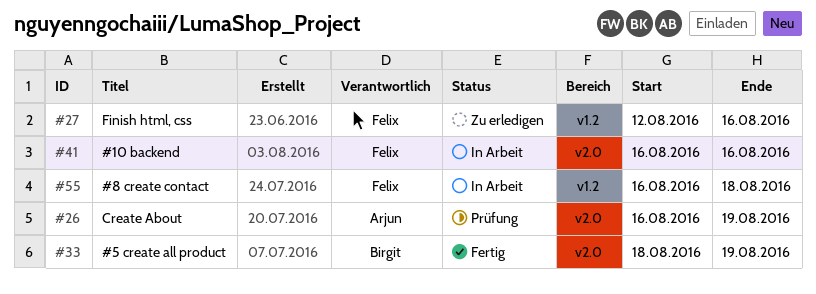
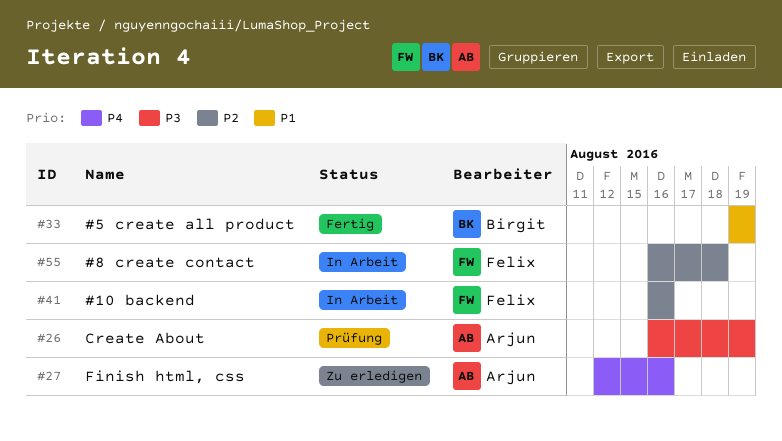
#27, owner: Felix -> Arjun
#33, start: Aug 18 -> Aug 19

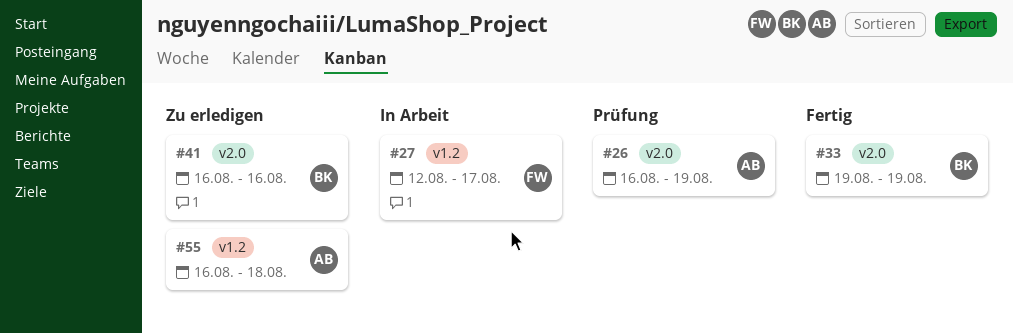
#27, status: Zu erledigen -> In Arbeit
#27, owner: Arjun -> Felix
#27, due: Aug 16 -> Aug 17
#41, status: In Arbeit -> Zu erledigen
#41, owner: Felix -> Birgit
#55, status: In Arbeit -> Zu erledigen
#55, owner: Felix -> Arjun

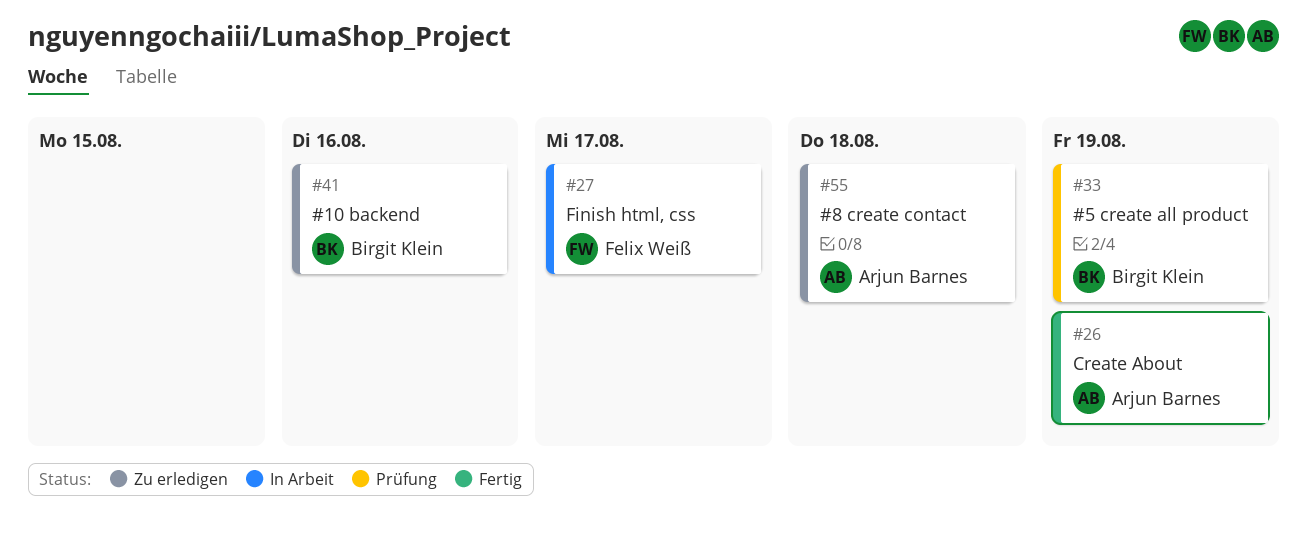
#26, status: Prüfung -> Fertig
#33, status: Fertig -> Prüfung

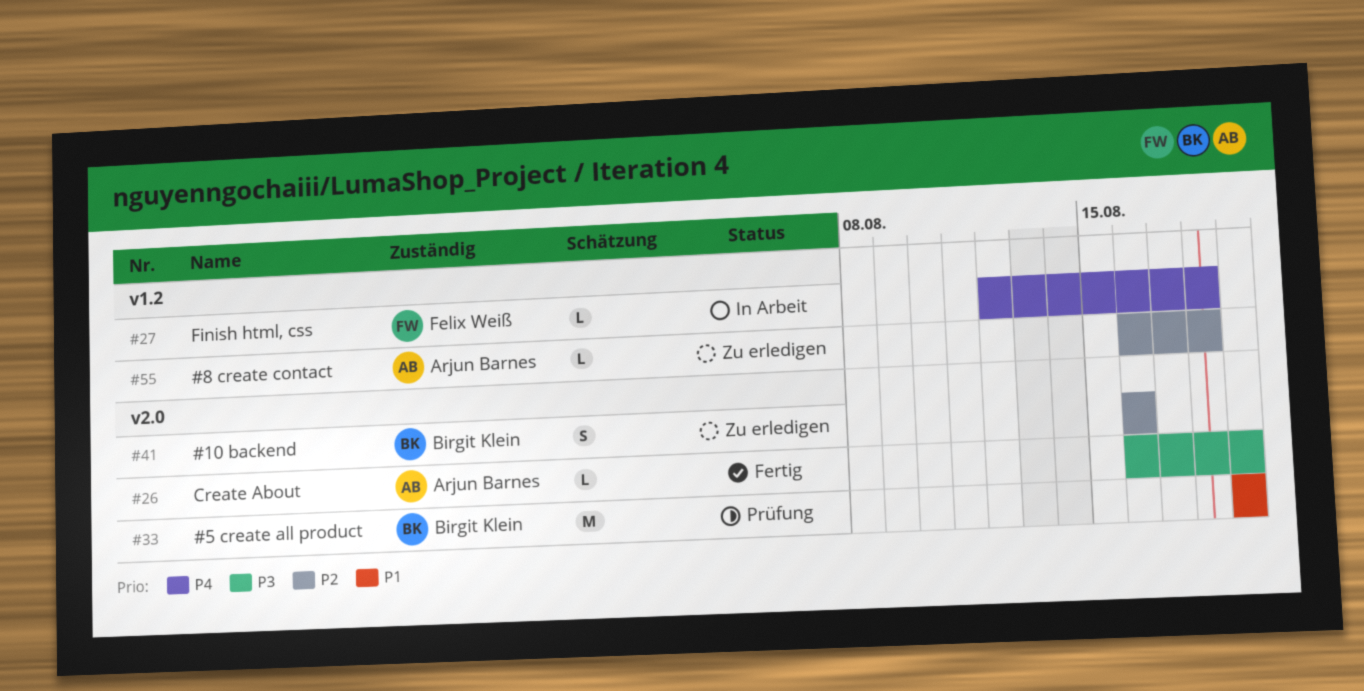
#27, due: Aug 17 -> Aug 18

